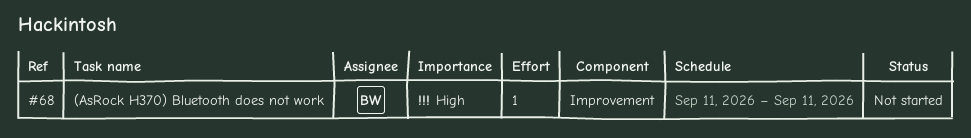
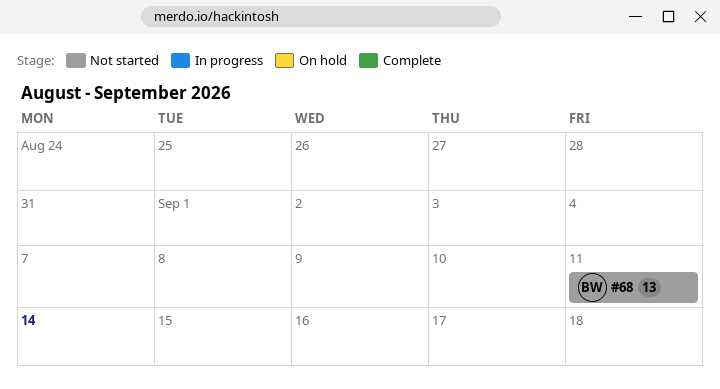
#68, estimate: 1 -> 13

